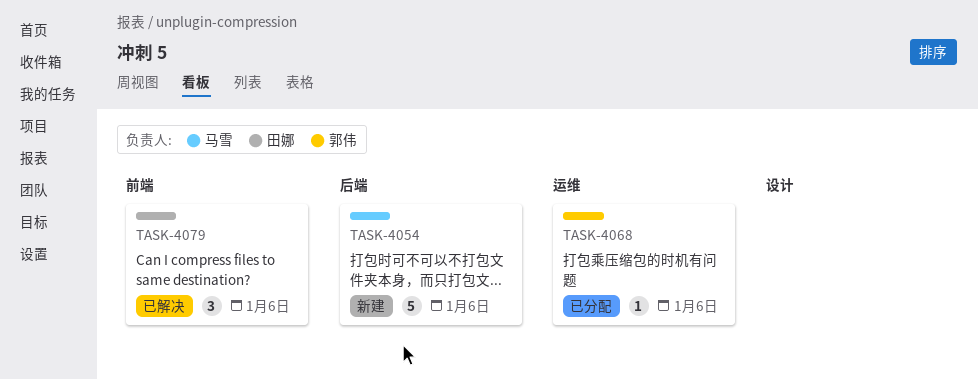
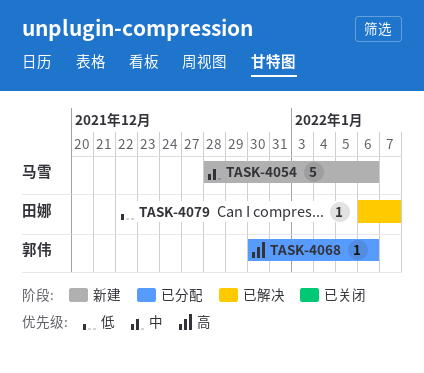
TASK-4079, estimate: 3 -> 1
TASK-4079, due: Jan 6 -> Jan 7

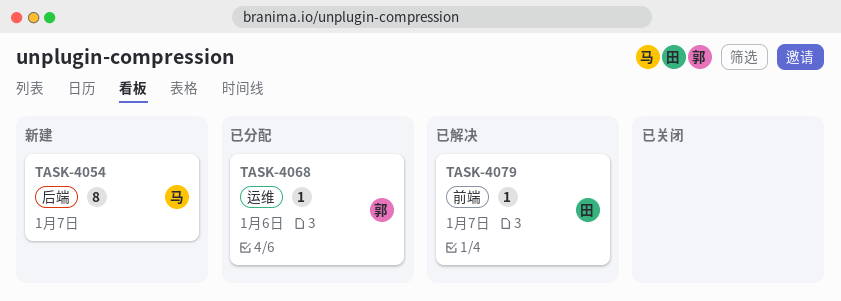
TASK-4054, estimate: 5 -> 8
TASK-4054, due: Jan 6 -> Jan 7

